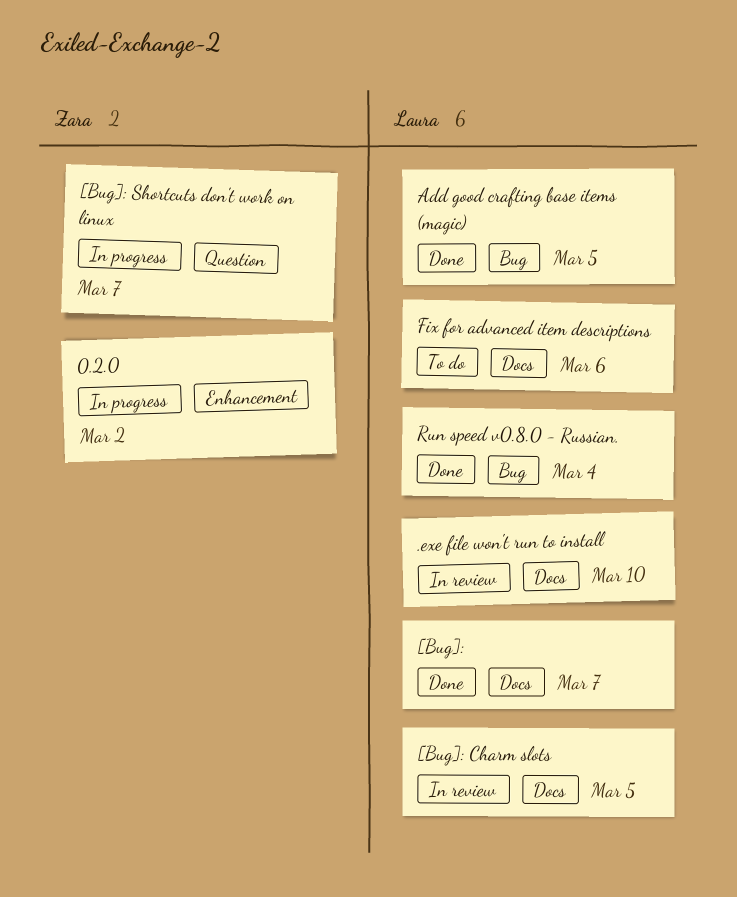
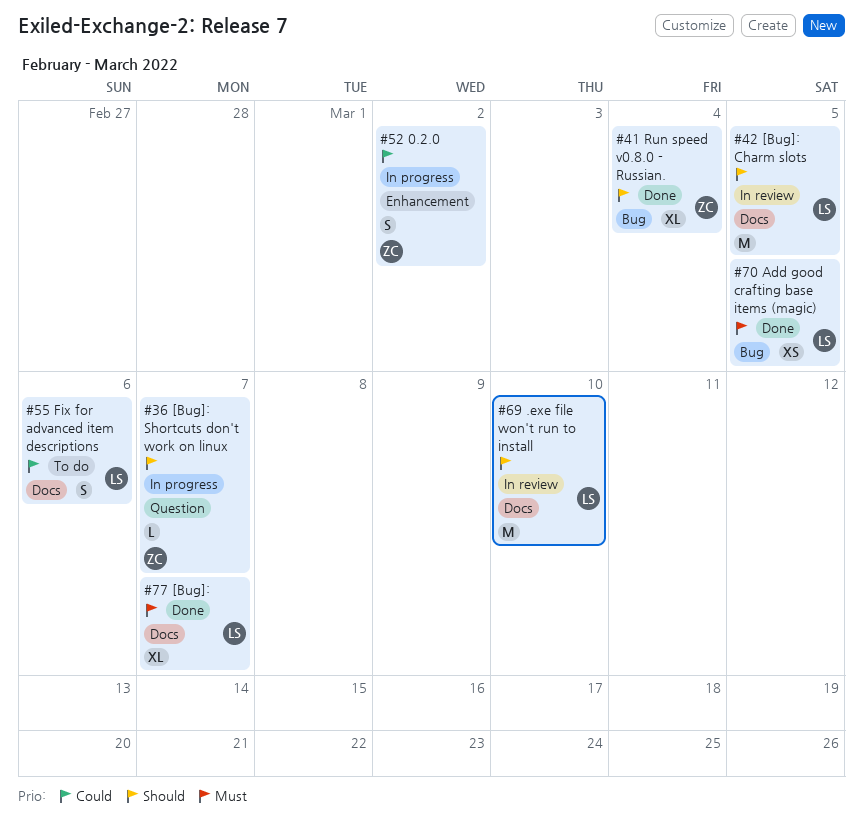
Run speed v0.8.0 - Russian., owner: Laura -> Zara

